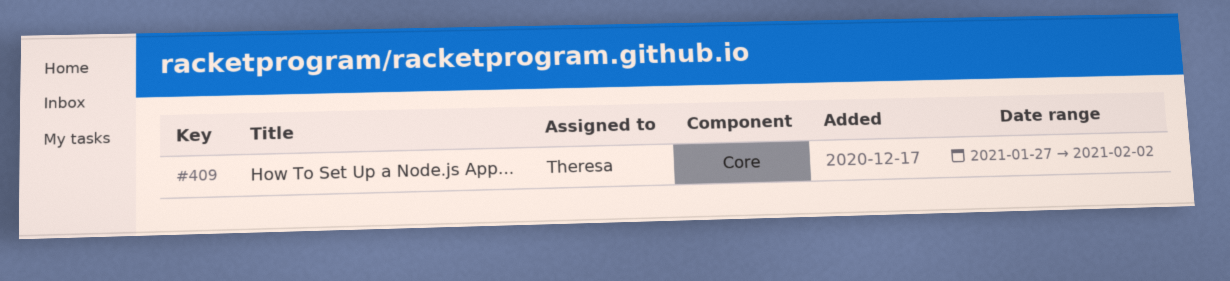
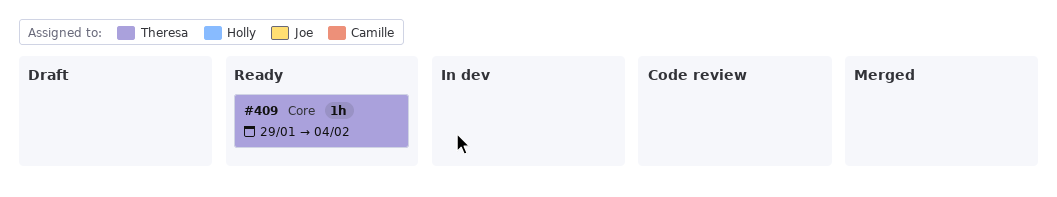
#409, start: Jan 27 -> Jan 29
#409, due: Feb 2 -> Feb 4

